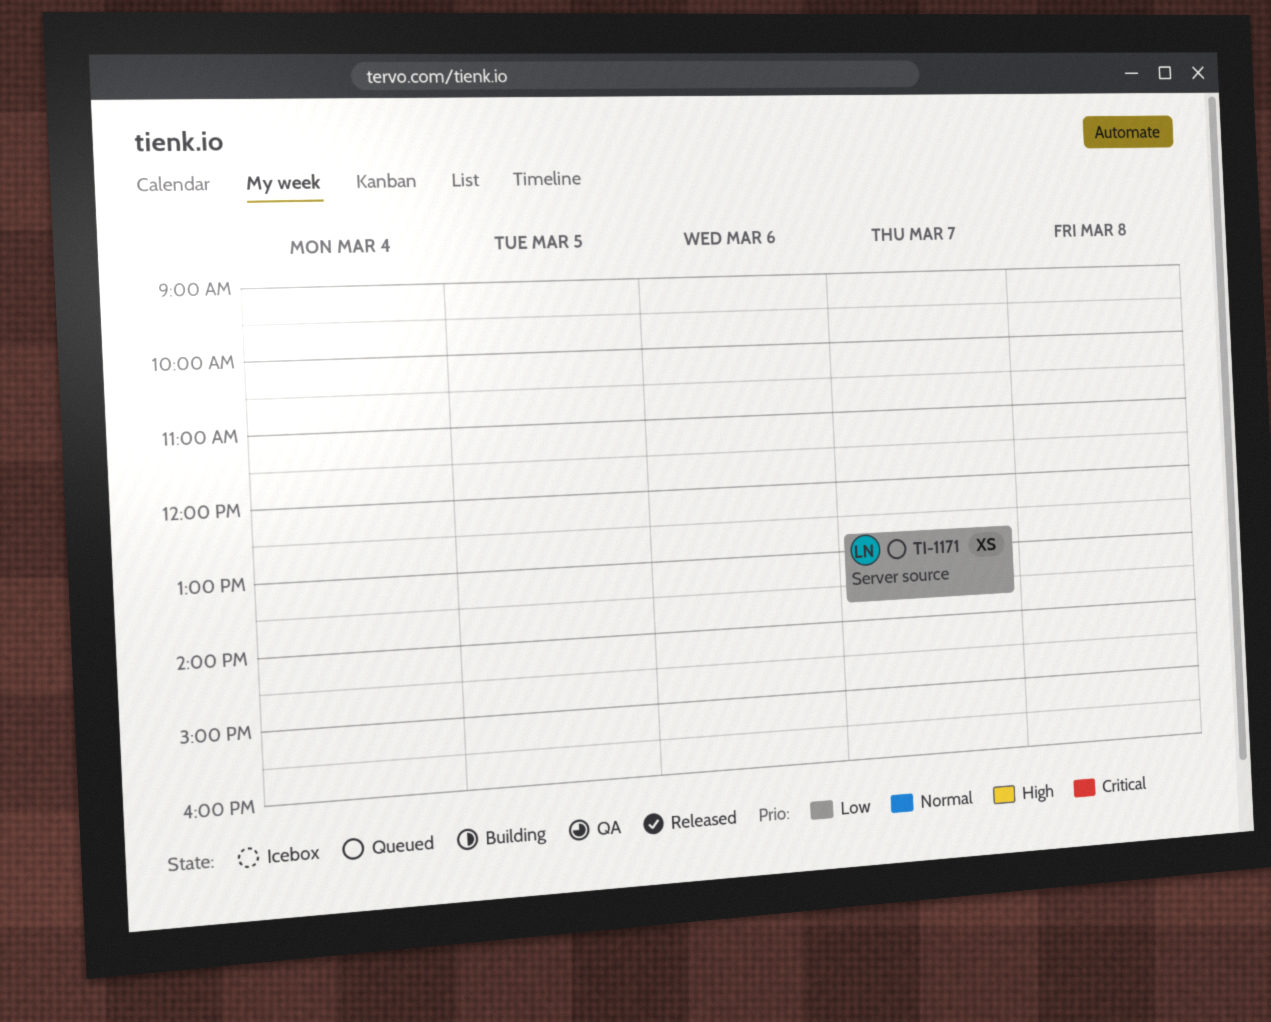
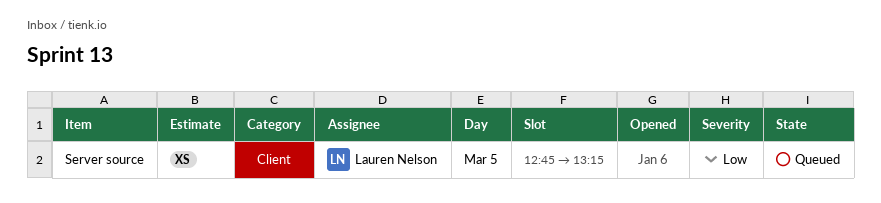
Server source, day: Mar 7 -> Mar 5
Server source, ends: 13:45 -> 13:15

